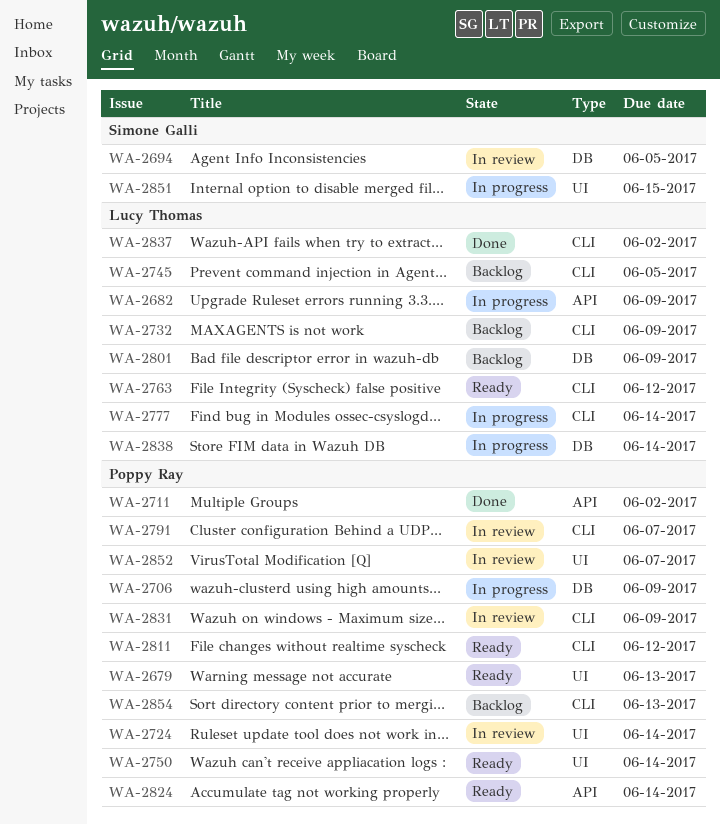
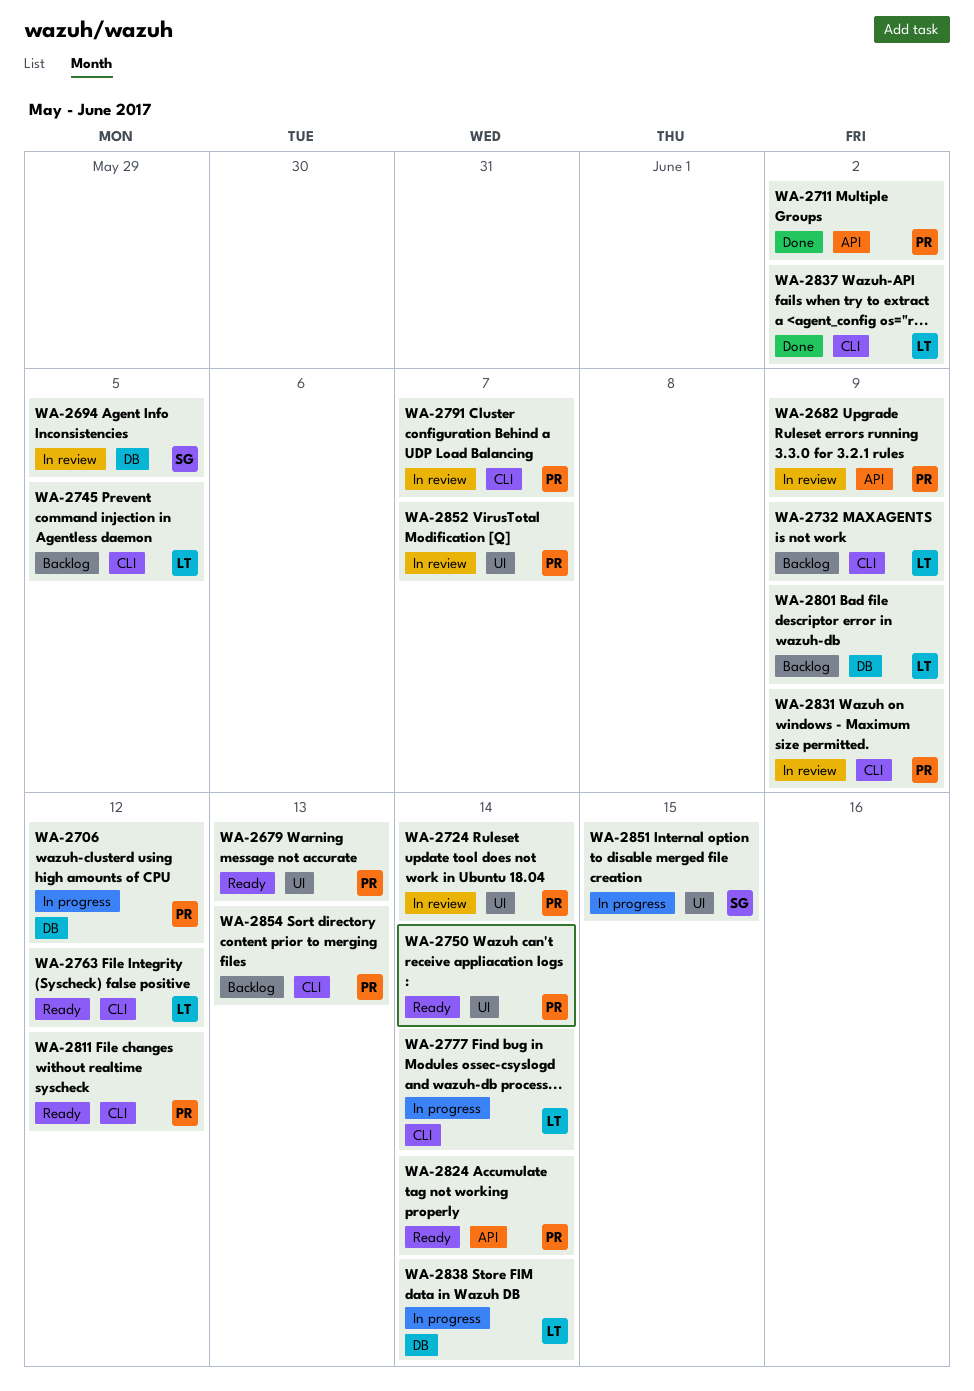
WA-2682, status: In progress -> In review
WA-2682, owner: Lucy Thomas -> Poppy Ray
WA-2706, due: Jun 9 -> Jun 12

